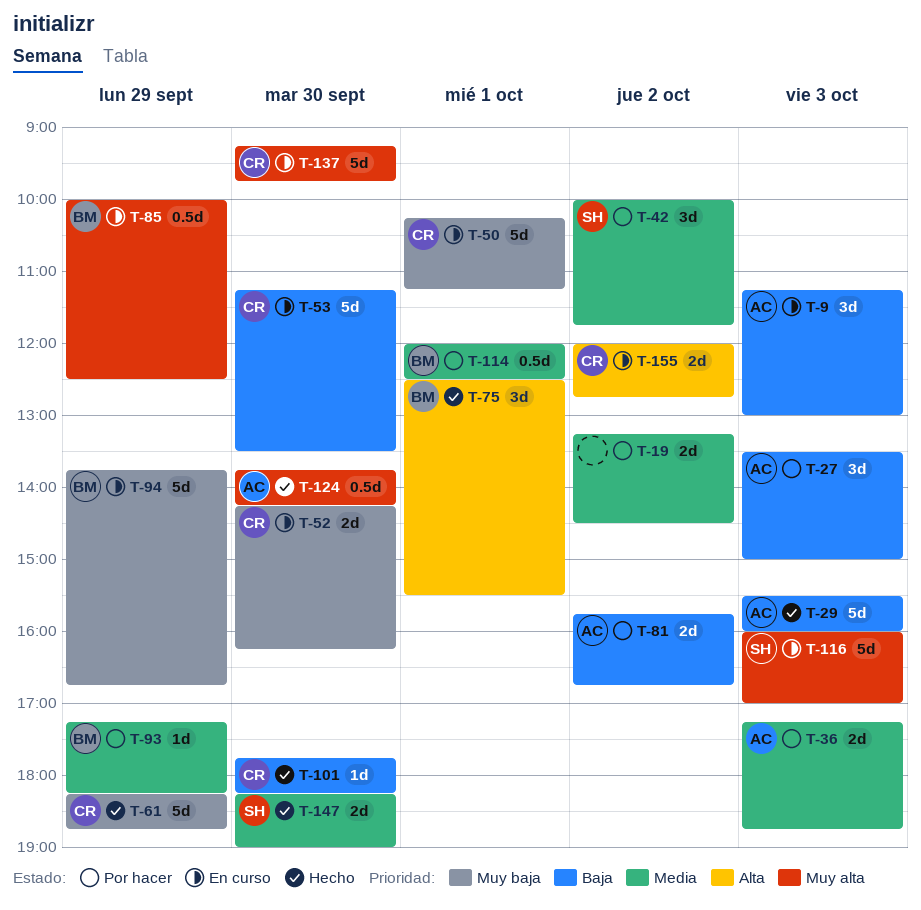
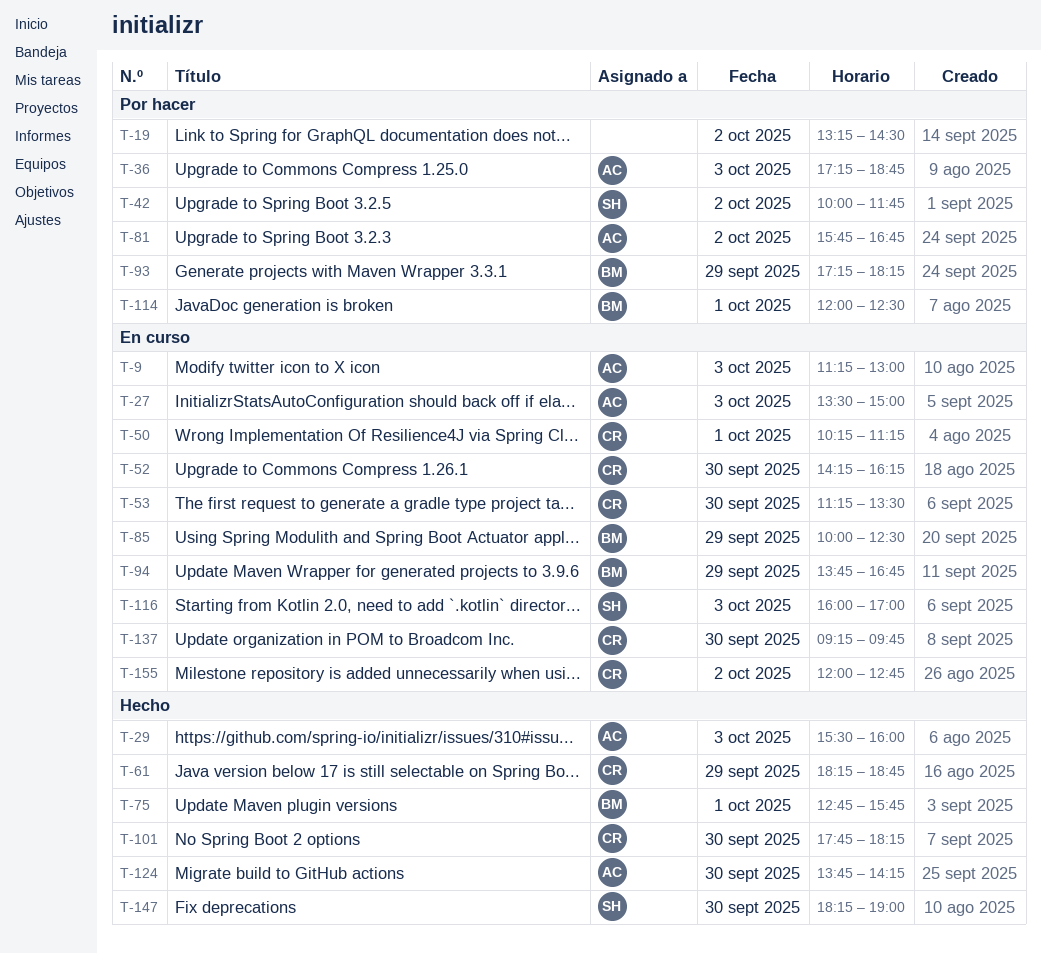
T-27, status: Por hacer -> En curso
T-75, begins: 12:30 -> 12:45
T-75, ends: 15:30 -> 15:45

